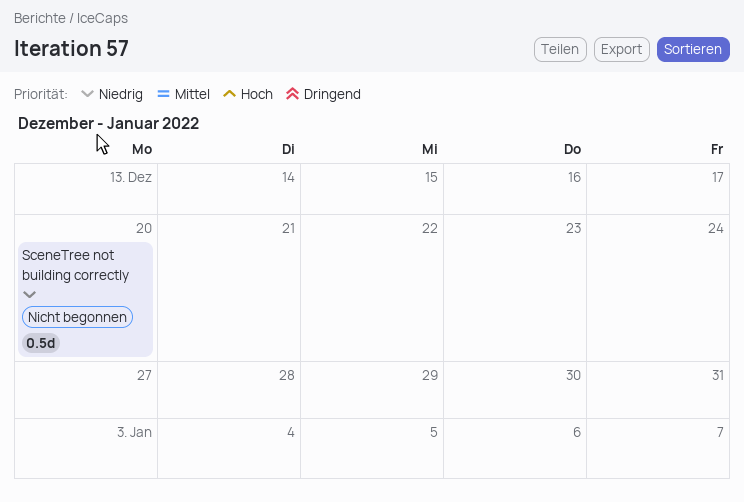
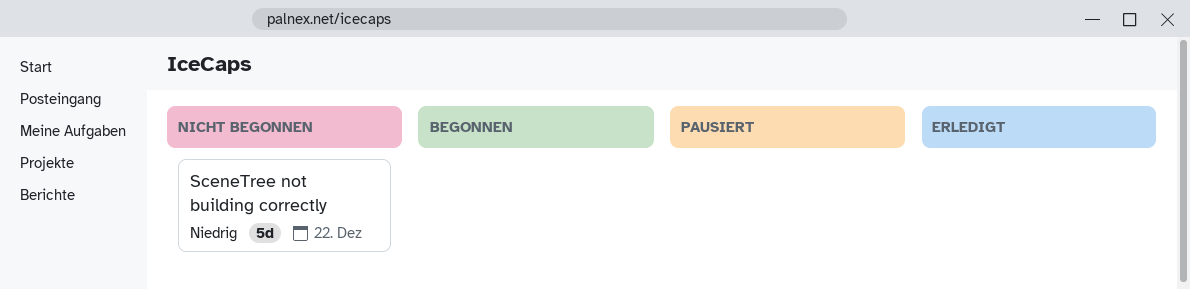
SceneTree not building correctly, estimate: 0.5d -> 5d
SceneTree not building correctly, due: Dec 20 -> Dec 22

